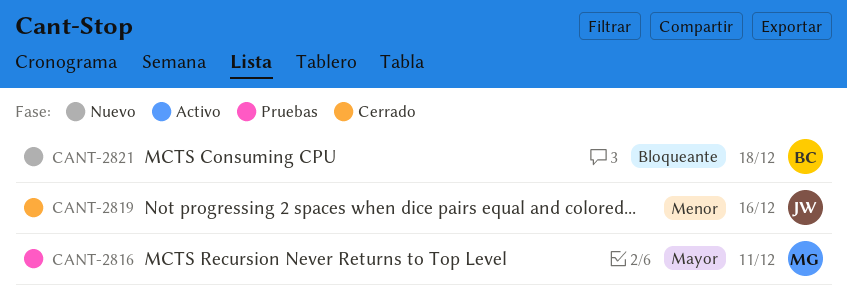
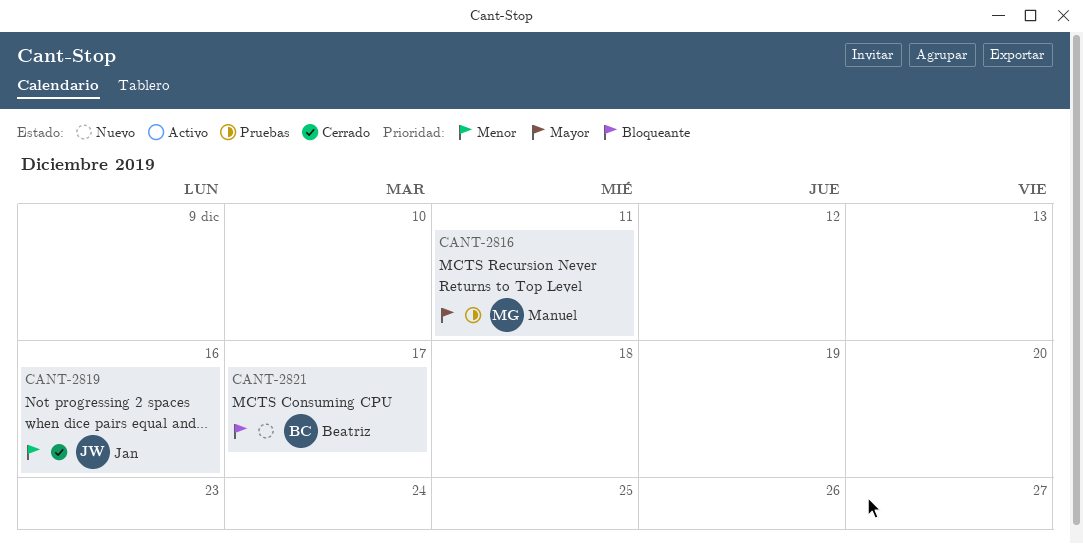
CANT-2821, due: Dec 18 -> Dec 17

